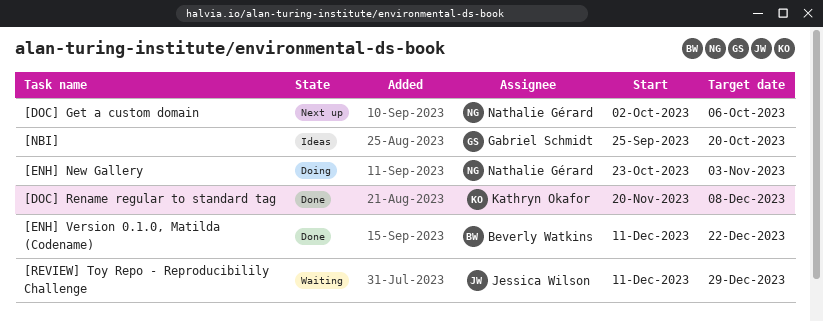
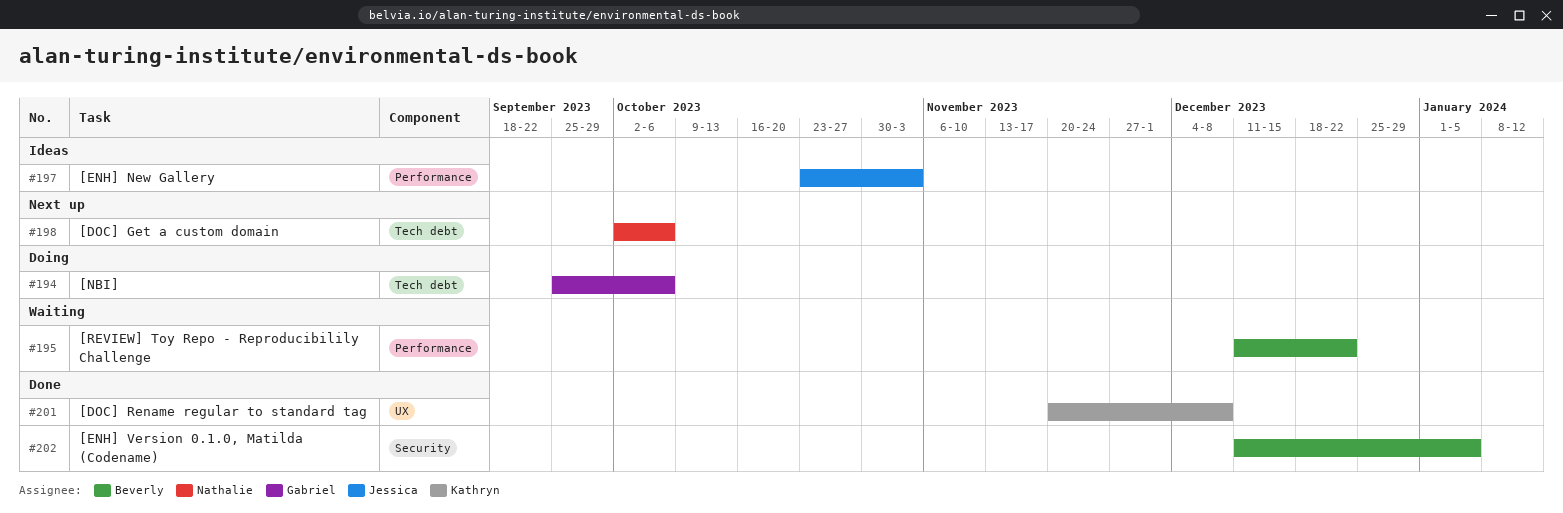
[ENH] New Gallery, status: Doing -> Ideas
[ENH] New Gallery, owner: Nathalie Gérard -> Jessica Wilson
[ENH] Version 0.1.0, Matilda (Codename), due: Dec 22 -> Jan 5
[NBI], status: Ideas -> Doing
[NBI], due: Oct 20 -> Oct 6
[REVIEW] Toy Repo - Reproducibilily Challenge, owner: Jessica Wilson -> Beverly Watkins
[REVIEW] Toy Repo - Reproducibilily Challenge, due: Dec 29 -> Dec 22

